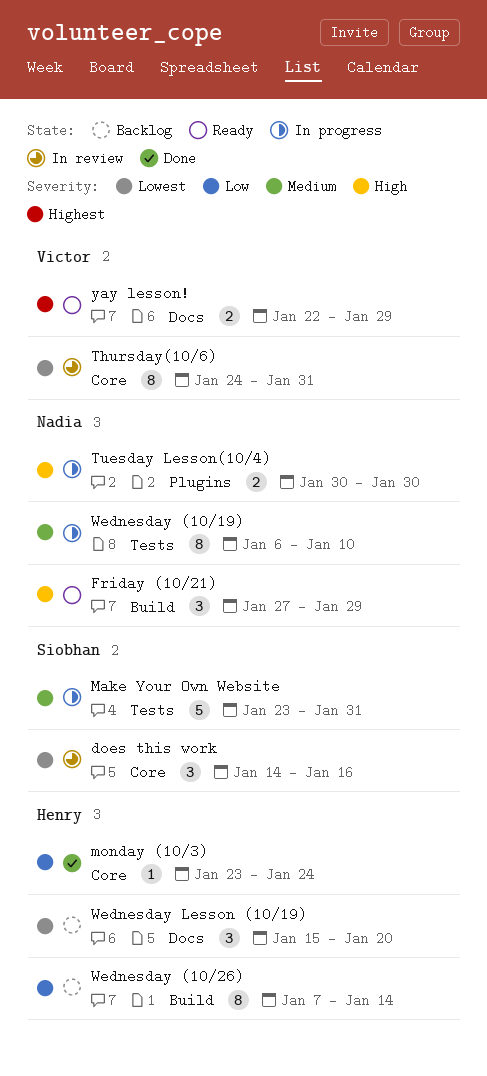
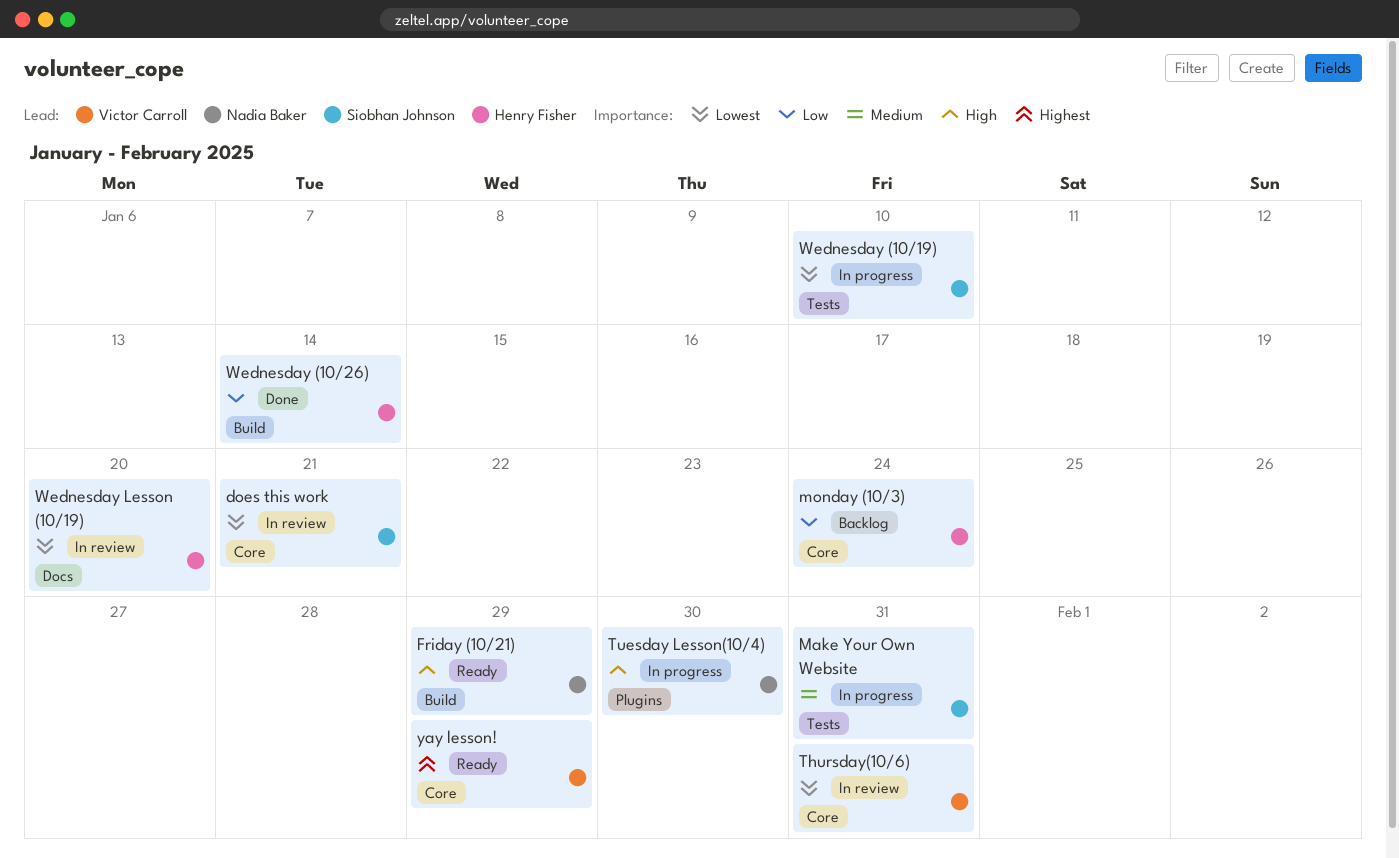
does this work, due: Jan 16 -> Jan 21
monday (10/3), status: Done -> Backlog
Wednesday (10/19), owner: Nadia Baker -> Siobhan Johnson
Wednesday (10/19), priority: Medium -> Lowest
Wednesday (10/26), status: Backlog -> Done
Wednesday Lesson (10/19), status: Backlog -> In review
yay lesson!, label: Docs -> Core

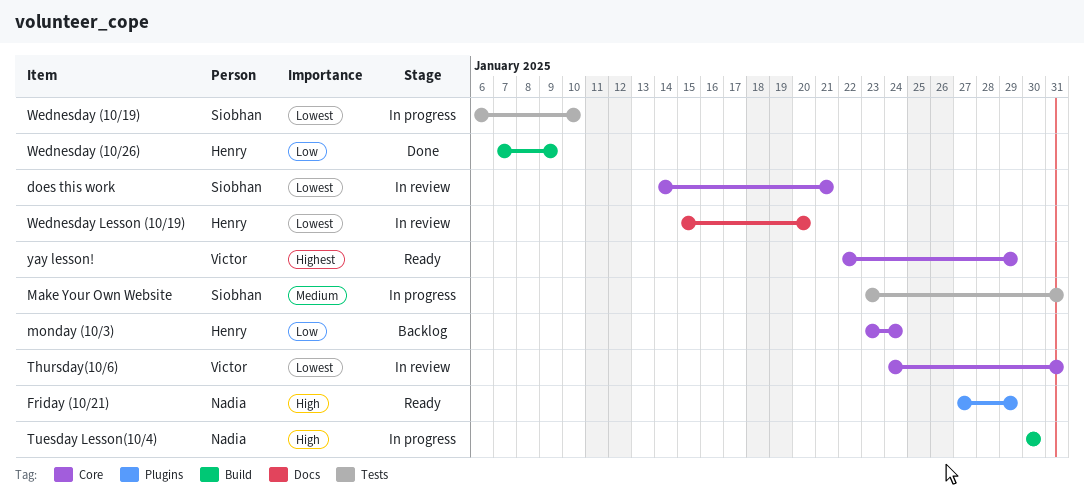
Friday (10/21), label: Build -> Plugins
Tuesday Lesson(10/4), label: Plugins -> Build
Wednesday (10/26), due: Jan 14 -> Jan 9

